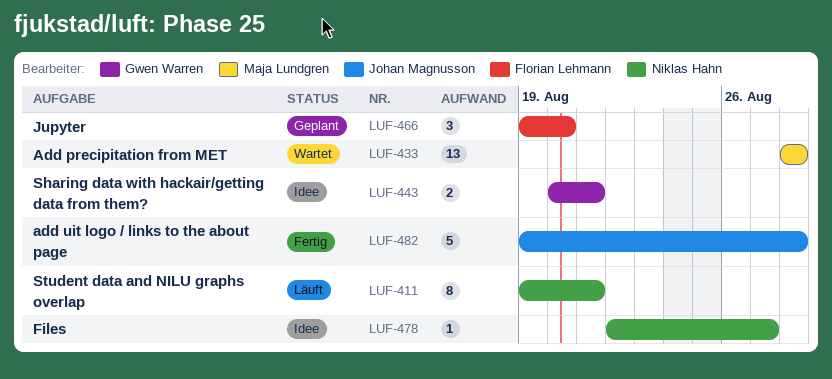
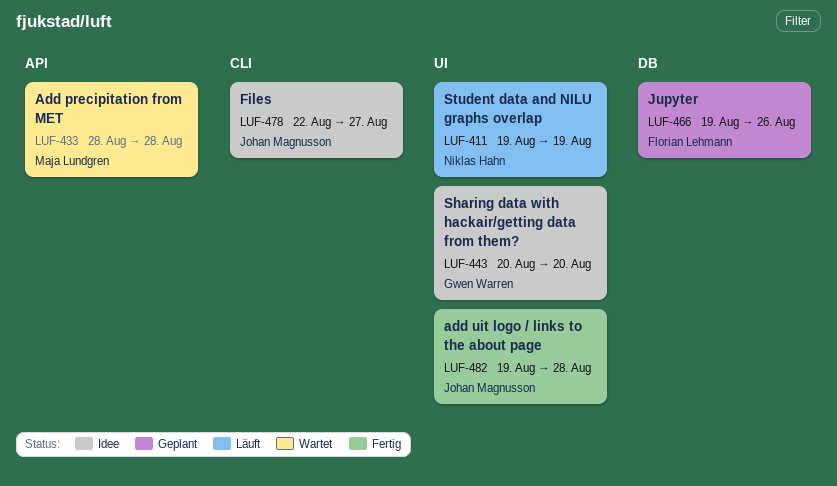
LUF-411, due: Aug 21 -> Aug 19
LUF-443, due: Aug 21 -> Aug 20
LUF-466, due: Aug 20 -> Aug 26
LUF-478, owner: Niklas Hahn -> Johan Magnusson

